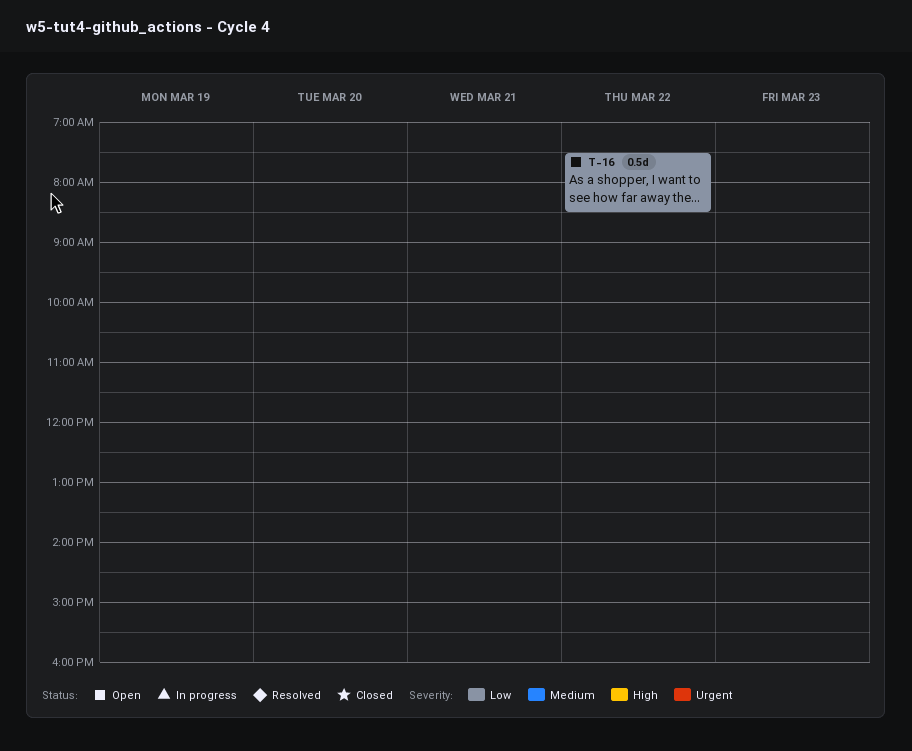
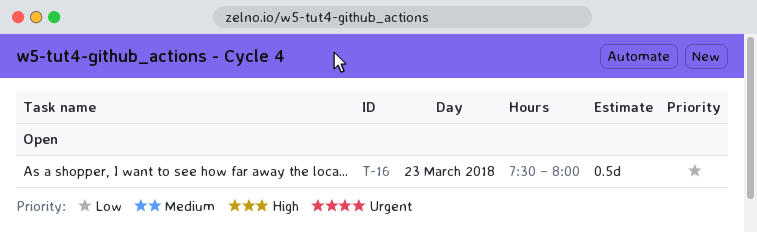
T-16, day: Mar 22 -> Mar 23
T-16, ends: 08:30 -> 08:00

